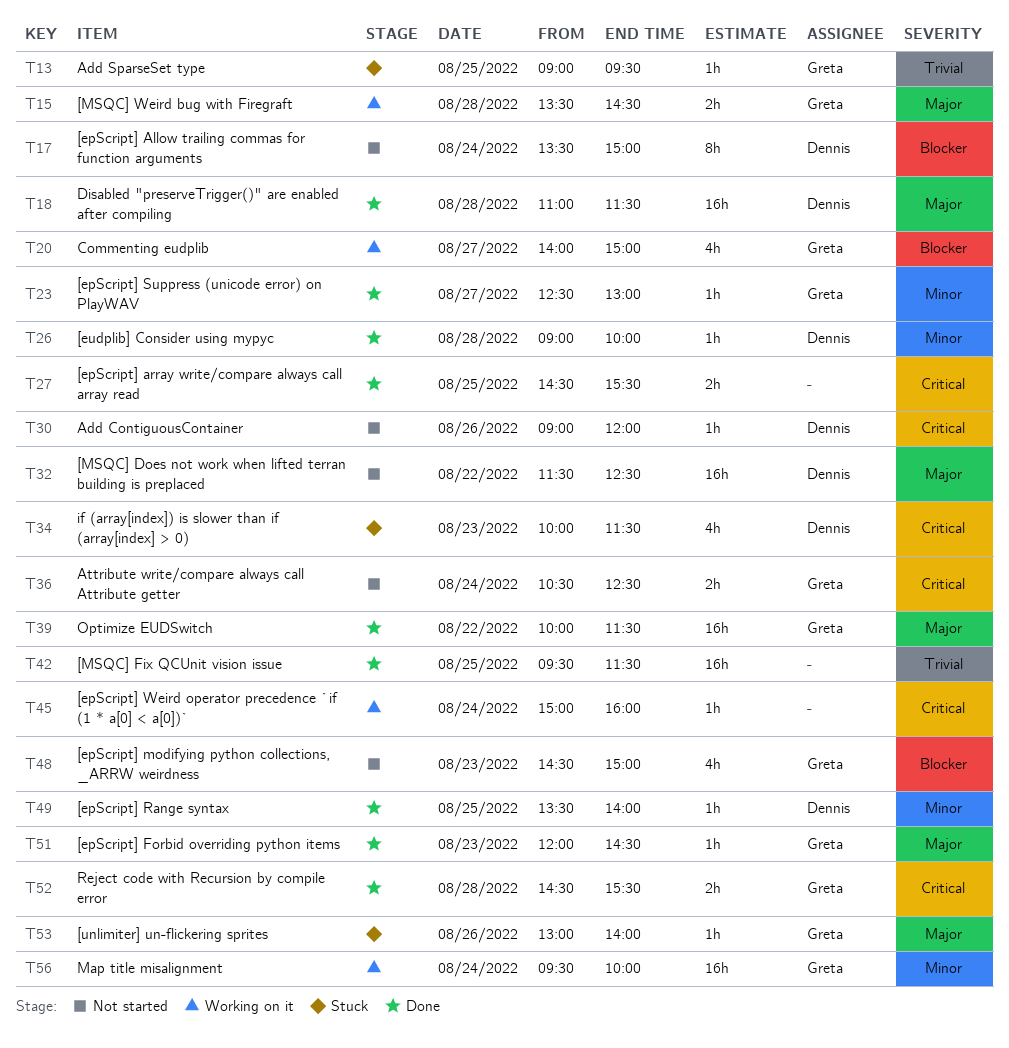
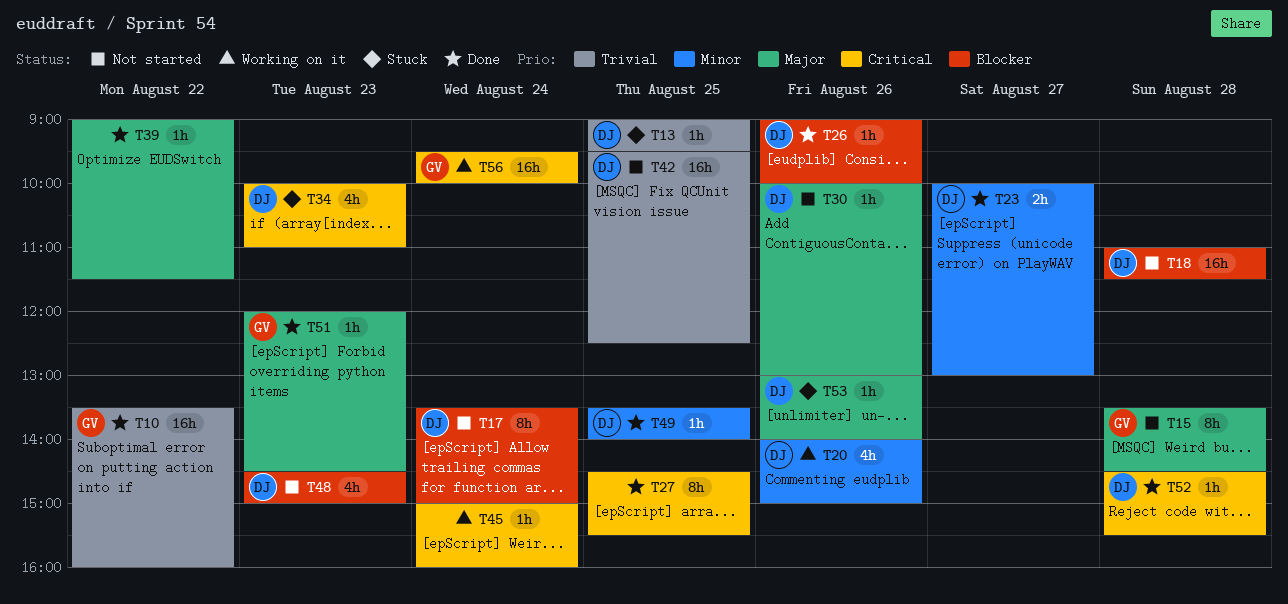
T10: none -> present
T13, owner: Greta -> Dennis
T15, status: Working on it -> Not started
T15, estimate: 2h -> 8h
T18, status: Done -> Not started
T18, priority: Major -> Blocker
T20, owner: Greta -> Dennis
T20, priority: Blocker -> Minor
T20, day: Aug 27 -> Aug 26
T23, owner: Greta -> Dennis
T23, estimate: 1h -> 2h
T23, begins: 12:30 -> 10:00
T26, priority: Minor -> Blocker
T26, day: Aug 28 -> Aug 26
T27, estimate: 2h -> 8h
T30, priority: Critical -> Major
T30, begins: 09:00 -> 10:00
T30, ends: 12:00 -> 13:00
T32: present -> none
T34, ends: 11:30 -> 11:00
T36: present -> none
T39, owner: Greta -> none
T39, estimate: 16h -> 1h
T39, begins: 10:00 -> 09:00
T42, status: Done -> Not started
T42, owner: none -> Dennis
T42, ends: 11:30 -> 12:30
T48, owner: Greta -> Dennis
T52, owner: Greta -> Dennis
T52, estimate: 2h -> 1h
T53, owner: Greta -> Dennis
T56, priority: Minor -> Critical

